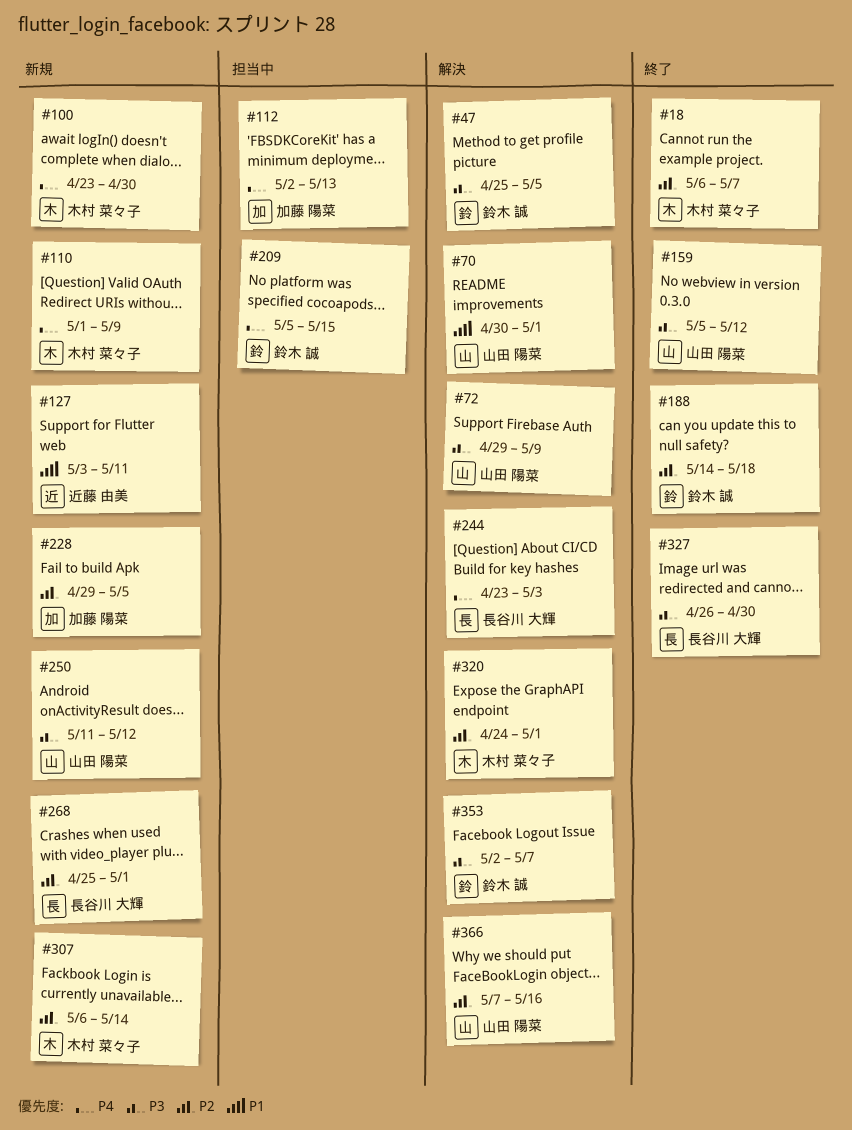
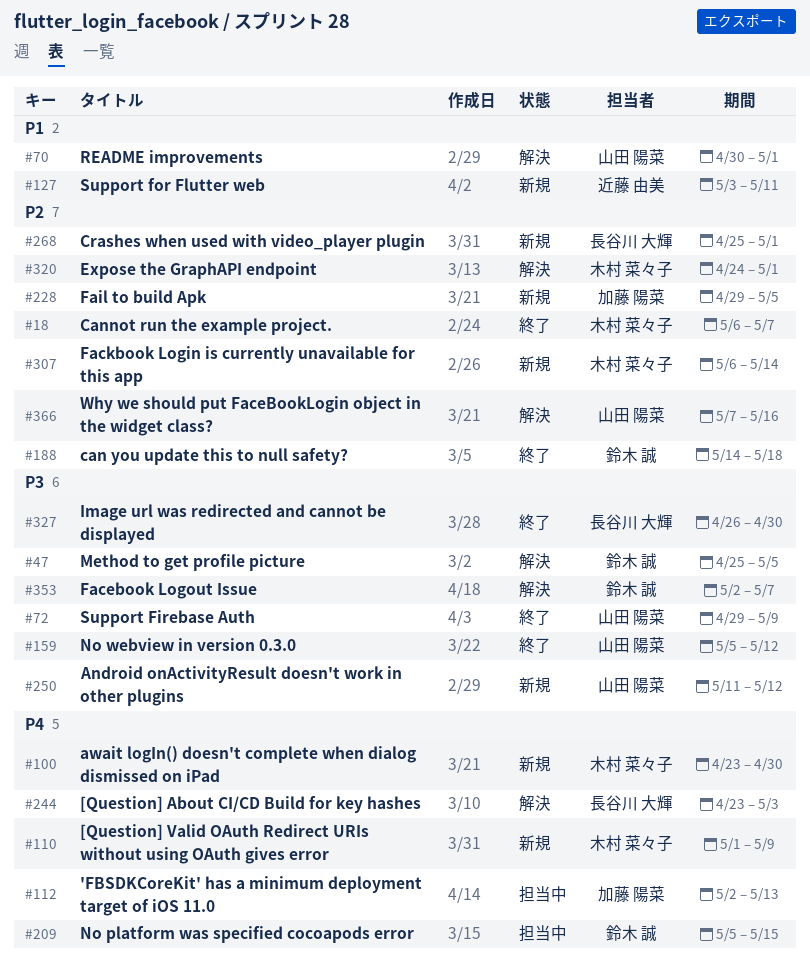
#72, status: 解決 -> 終了

